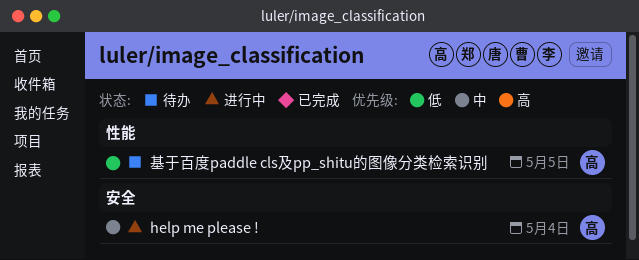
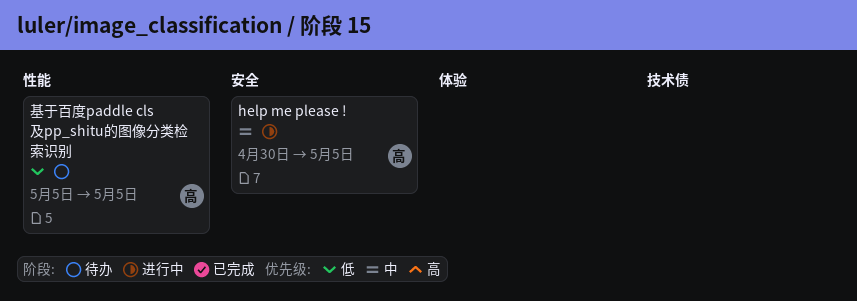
help me please !, due: May 4 -> May 5

